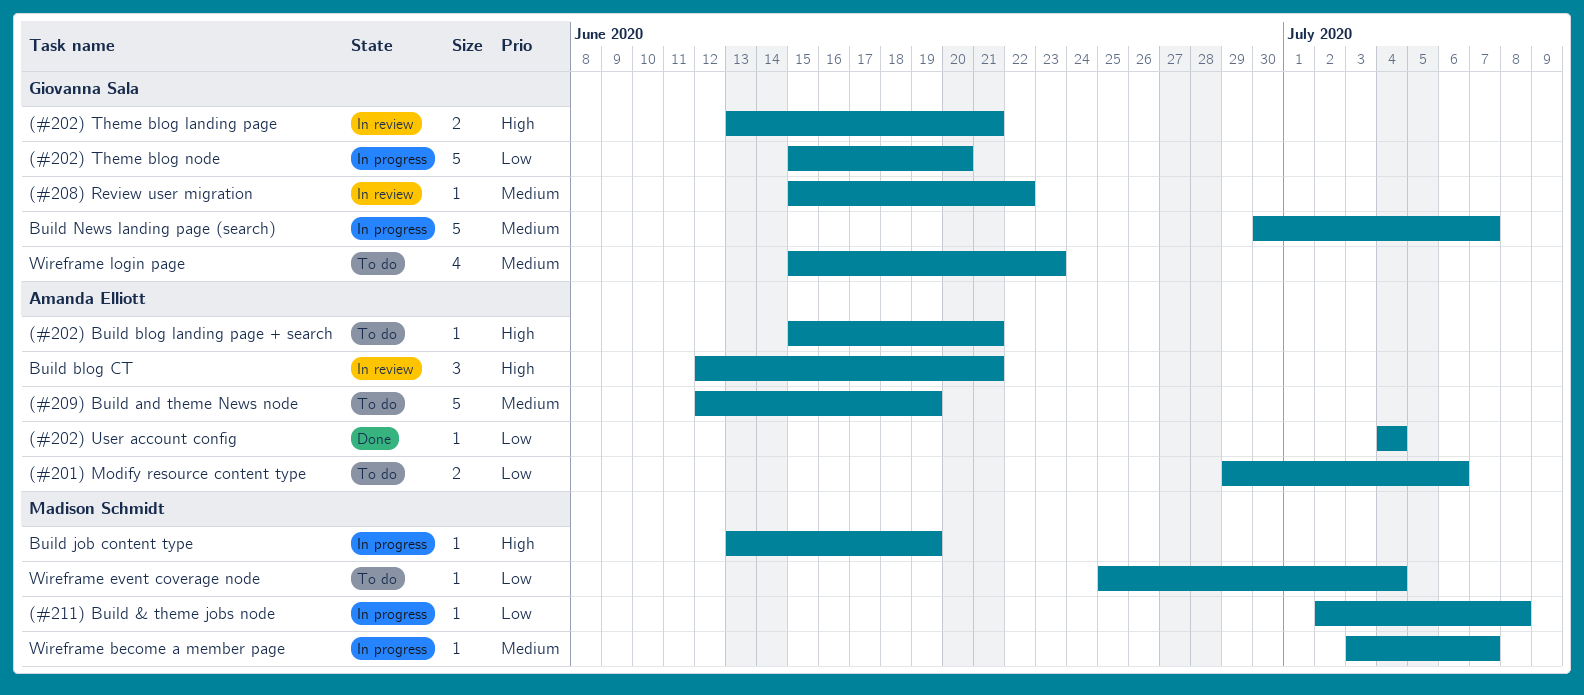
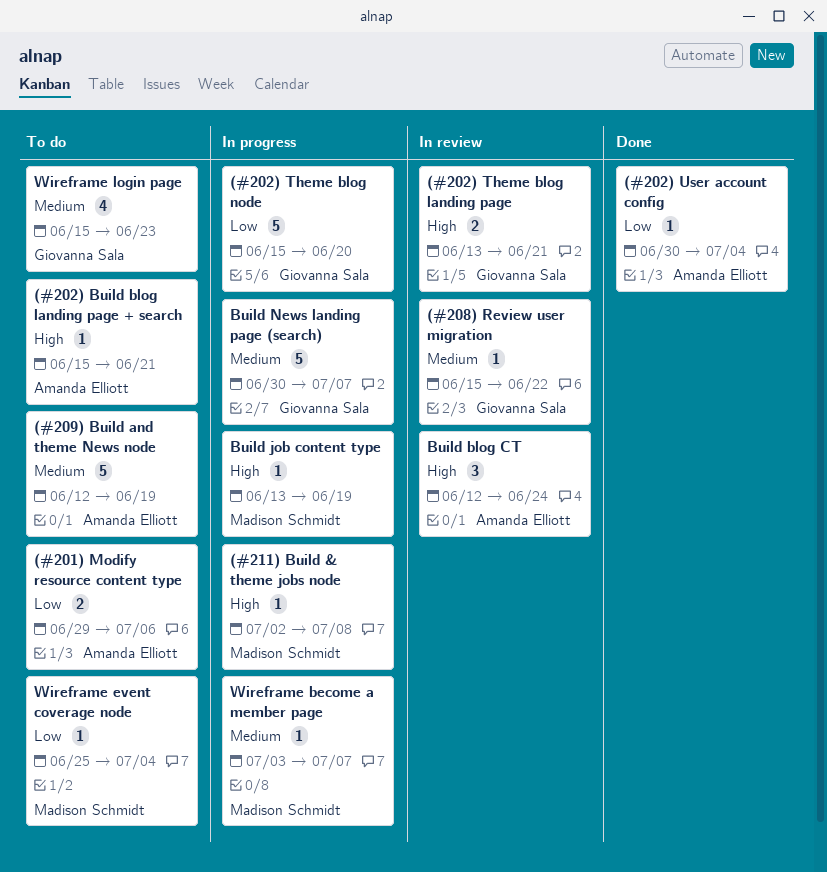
(#202) User account config, start: Jul 4 -> Jun 30
(#211) Build & theme jobs node, priority: Low -> High
Build blog CT, due: Jun 21 -> Jun 24

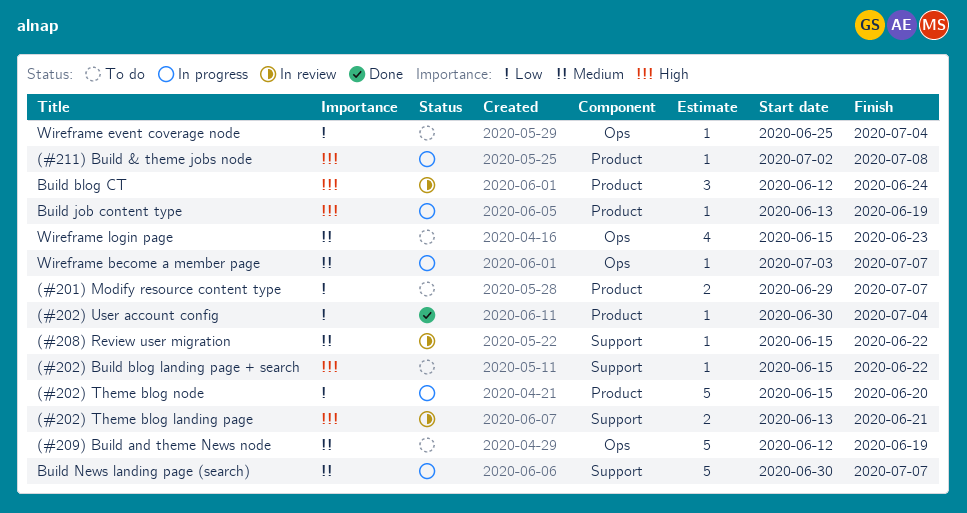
(#201) Modify resource content type, due: Jul 6 -> Jul 7
(#202) Build blog landing page + search, due: Jun 21 -> Jun 22

